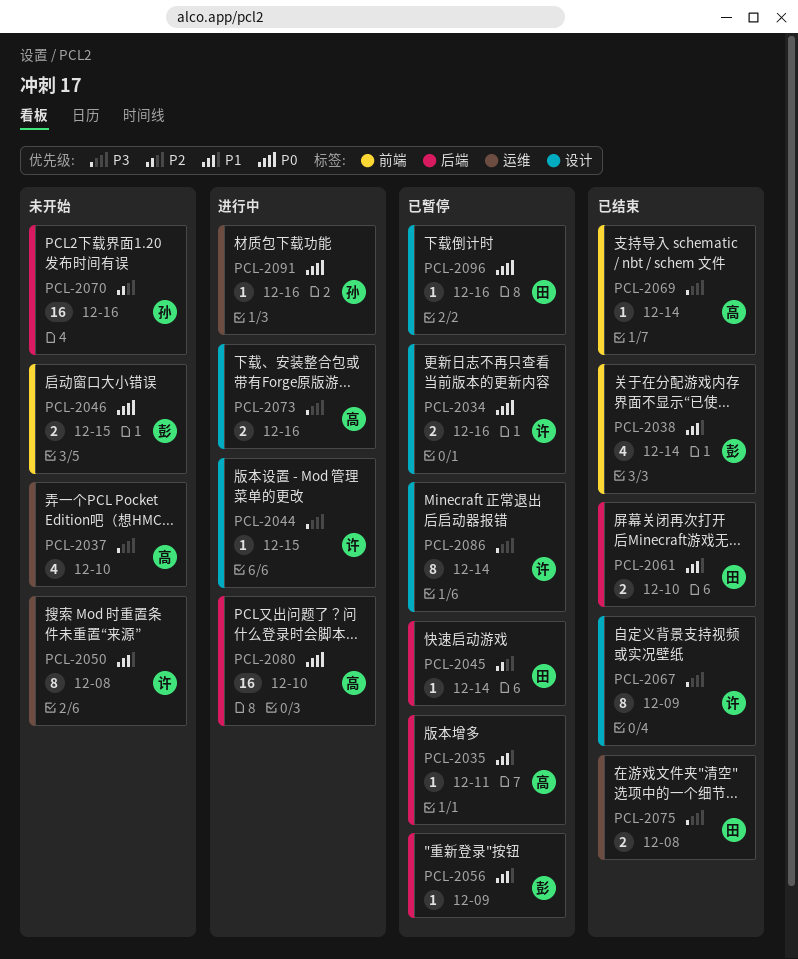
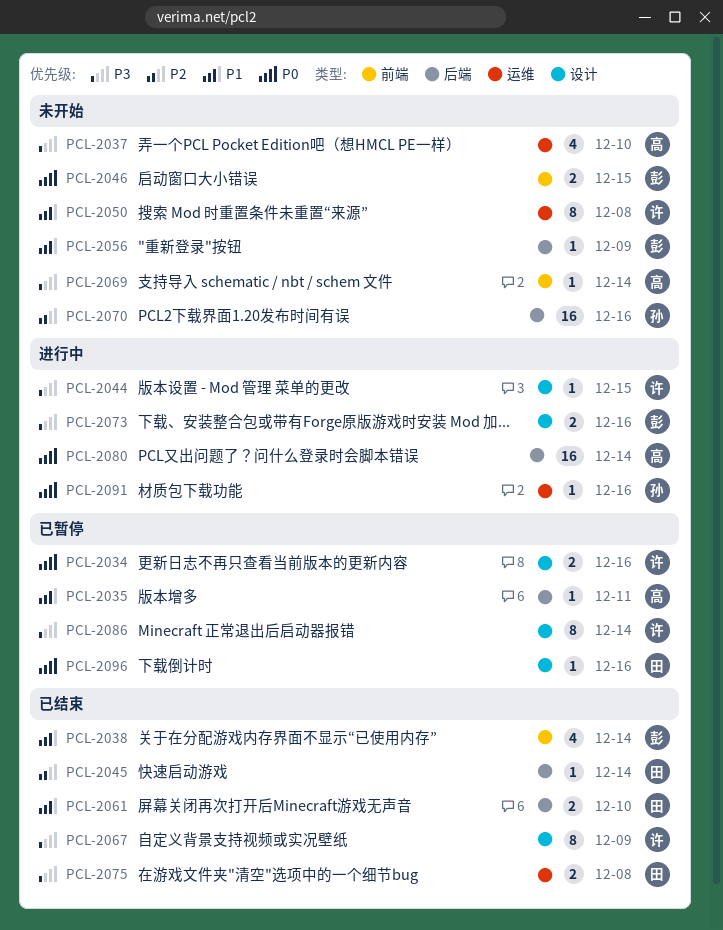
PCL-2045, status: 已暂停 -> 已结束
PCL-2056, status: 已暂停 -> 未开始
PCL-2069, status: 已结束 -> 未开始
PCL-2073, owner: 高 -> 彭
PCL-2080, due: Dec 10 -> Dec 14

